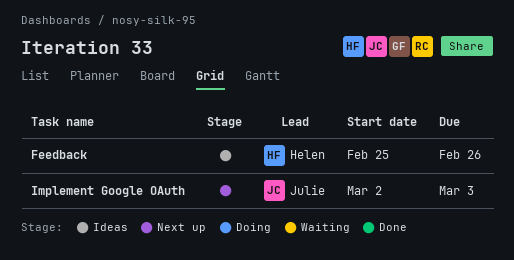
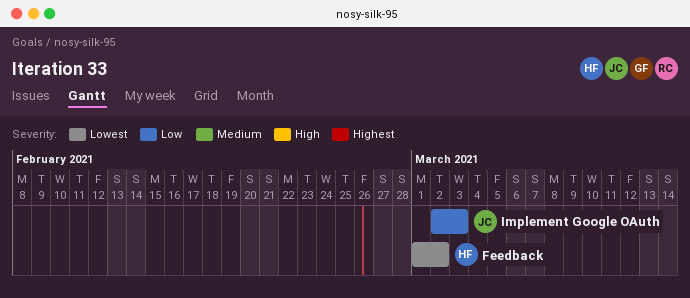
Feedback, start: Feb 25 -> Mar 1
Feedback, due: Feb 26 -> Mar 2

